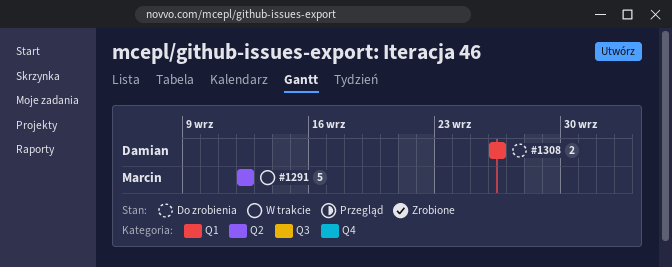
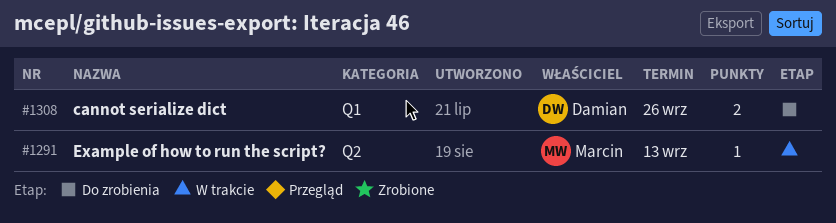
#1291, estimate: 5 -> 1
#1291, due: Sep 12 -> Sep 13

